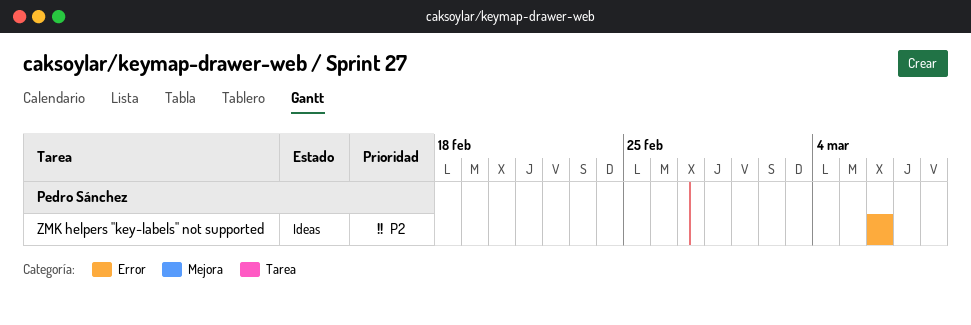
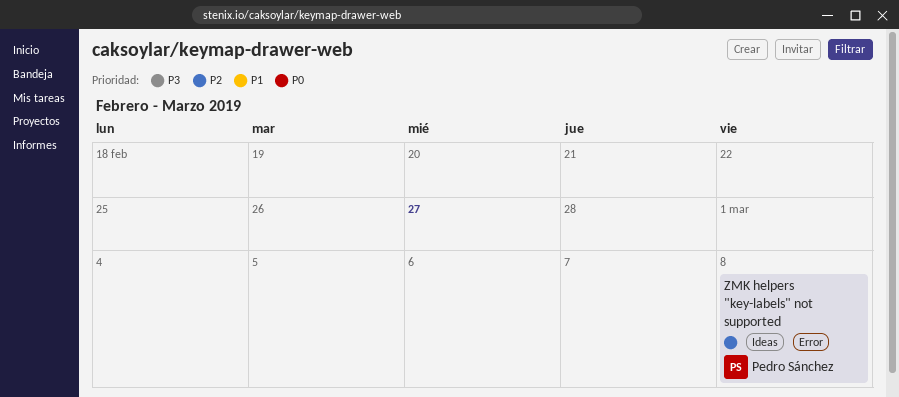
ZMK helpers "key-labels" not supported, due: Mar 6 -> Mar 8

